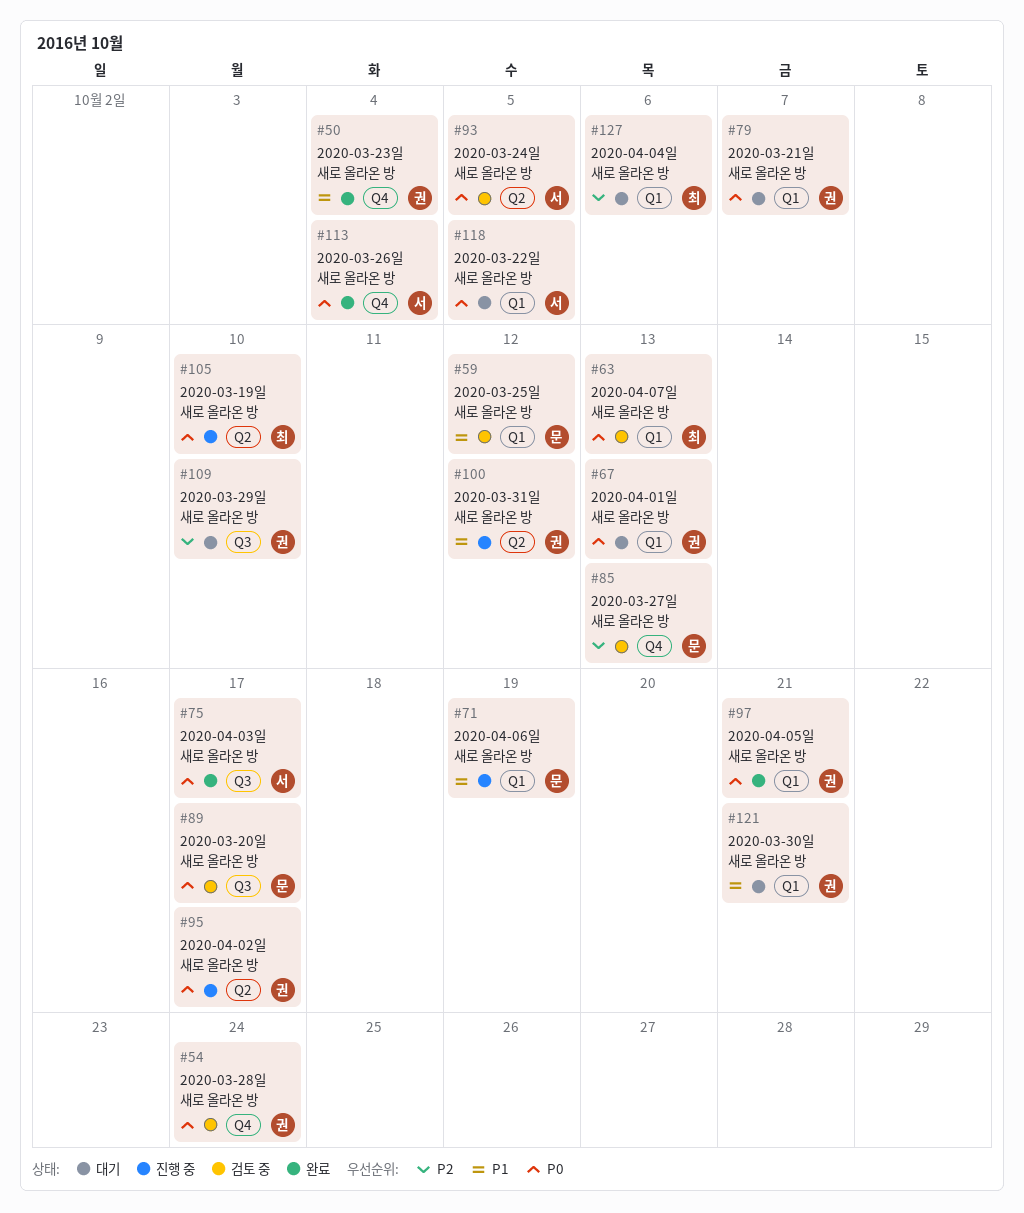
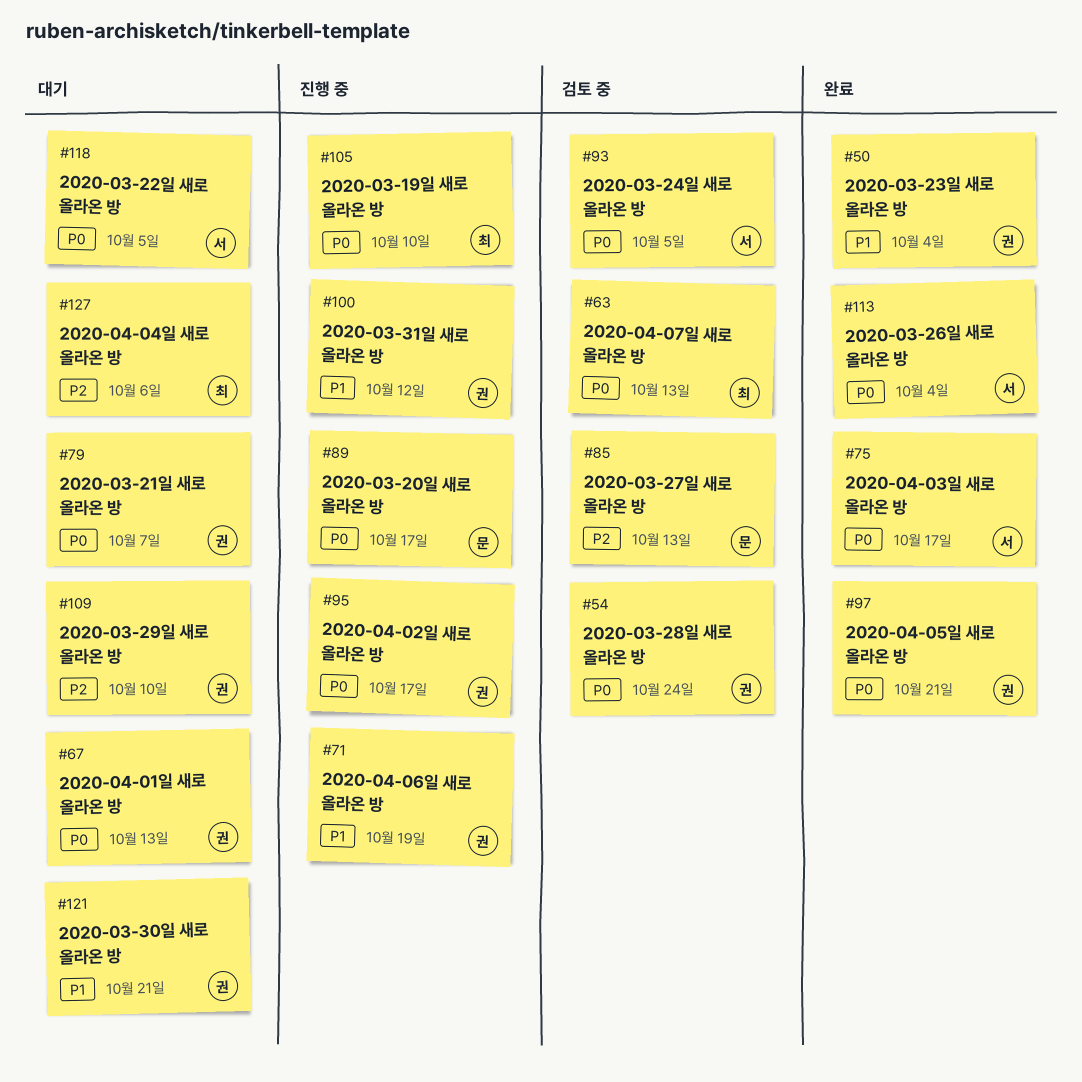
#59: present -> none
#71, owner: 문 -> 권
#89, status: 검토 중 -> 진행 중

